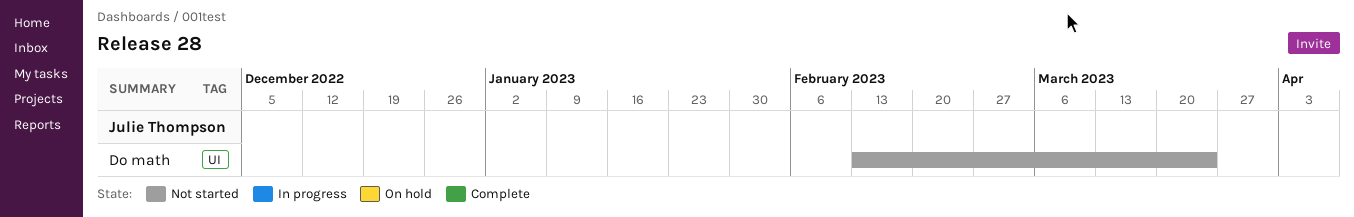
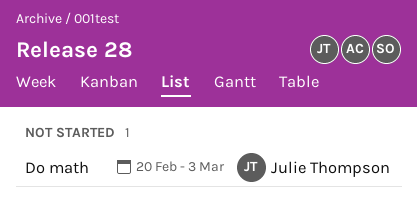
Do math, start: Feb 13 -> Feb 20
Do math, due: Mar 24 -> Mar 3

